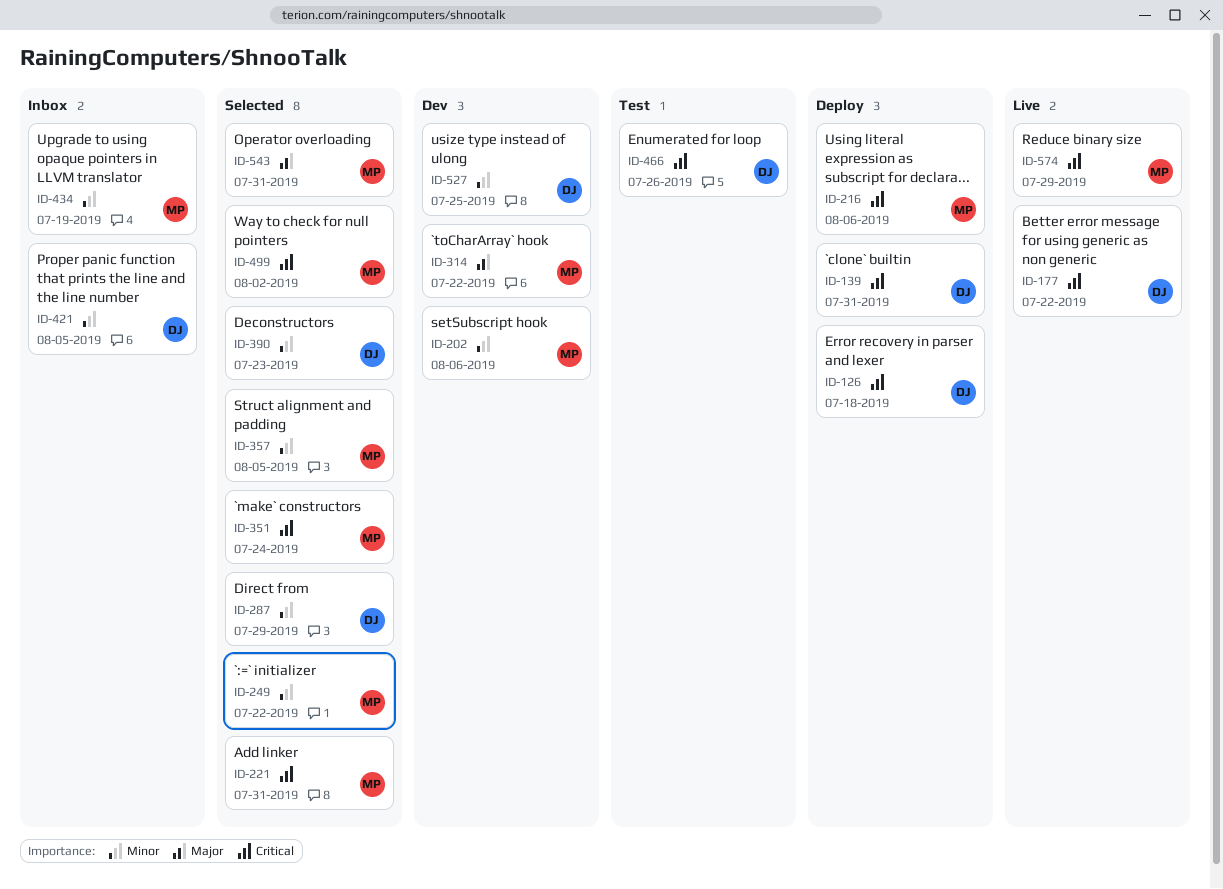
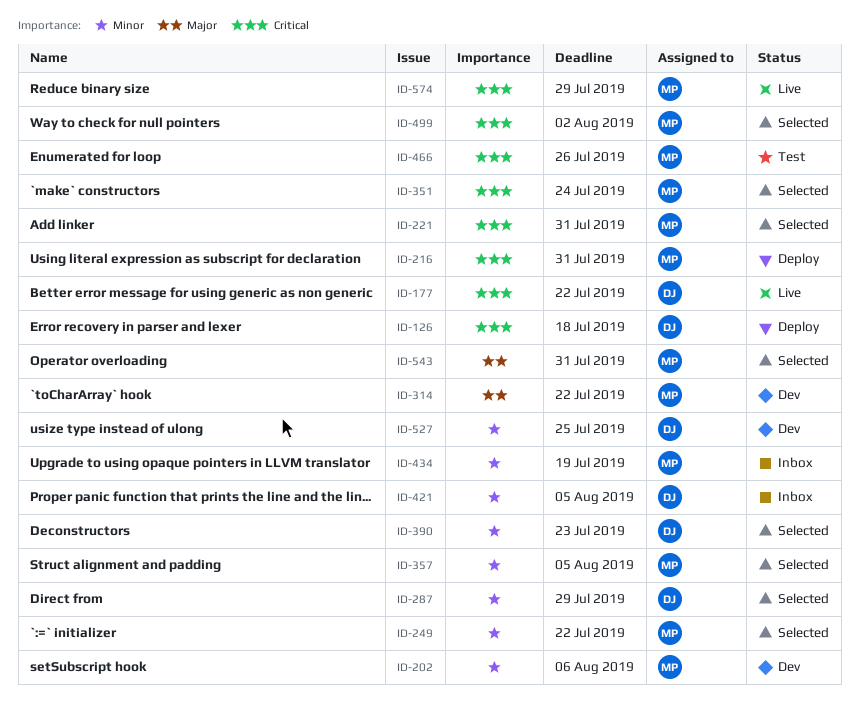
ID-139: present -> none
ID-216, due: Aug 6 -> Jul 31
ID-466, owner: DJ -> MP

